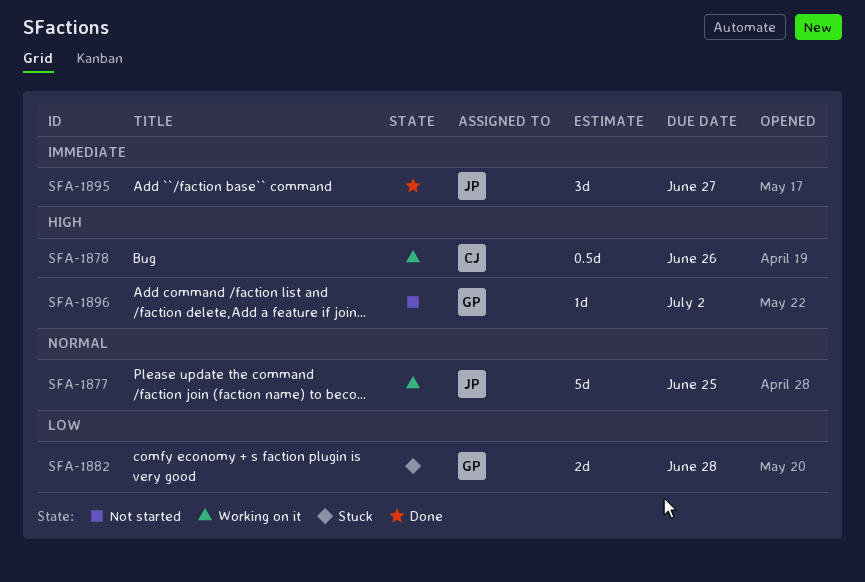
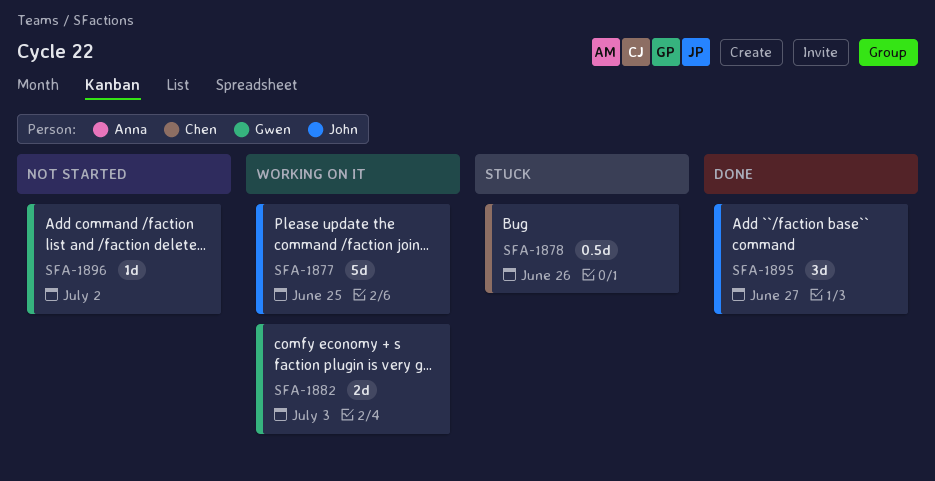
SFA-1878, status: Working on it -> Stuck
SFA-1882, status: Stuck -> Working on it
SFA-1882, due: Jun 28 -> Jul 3

